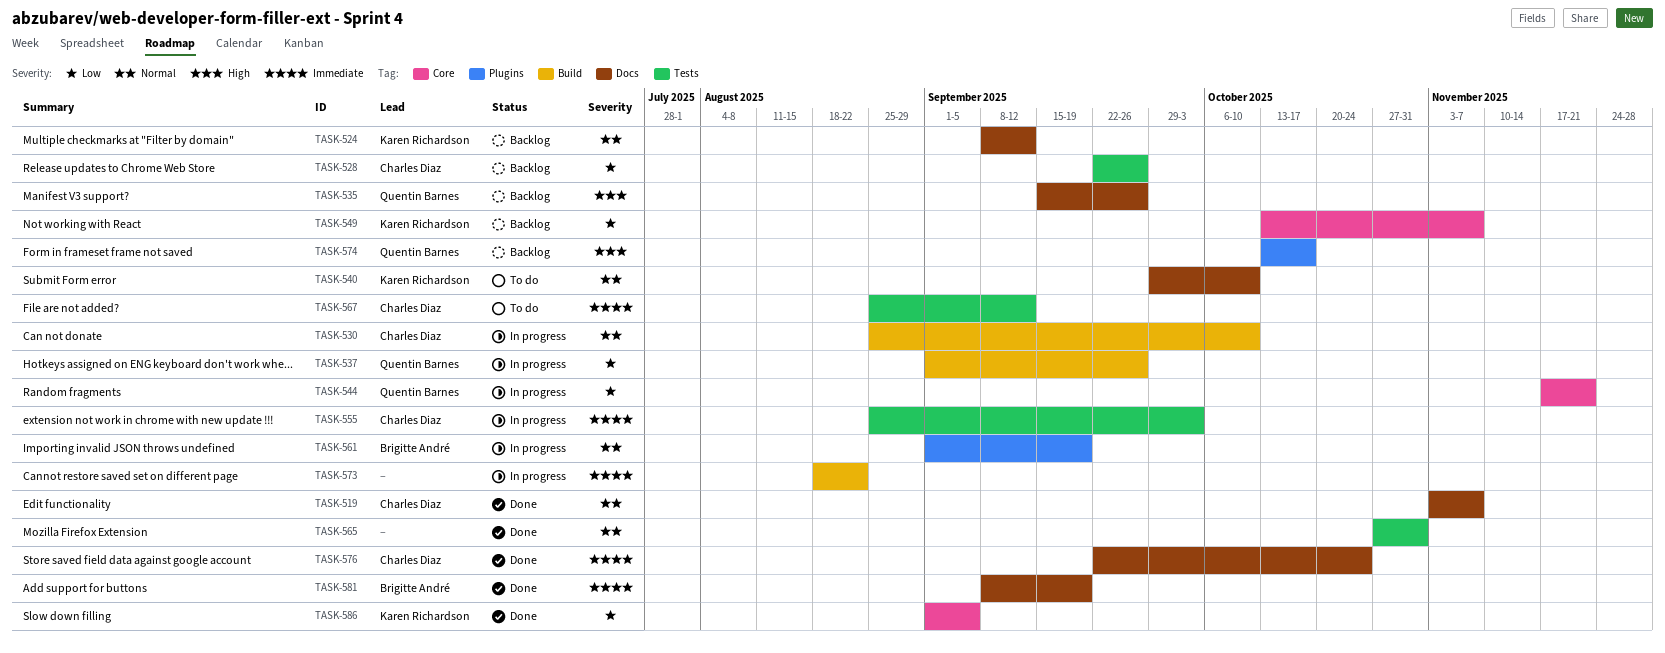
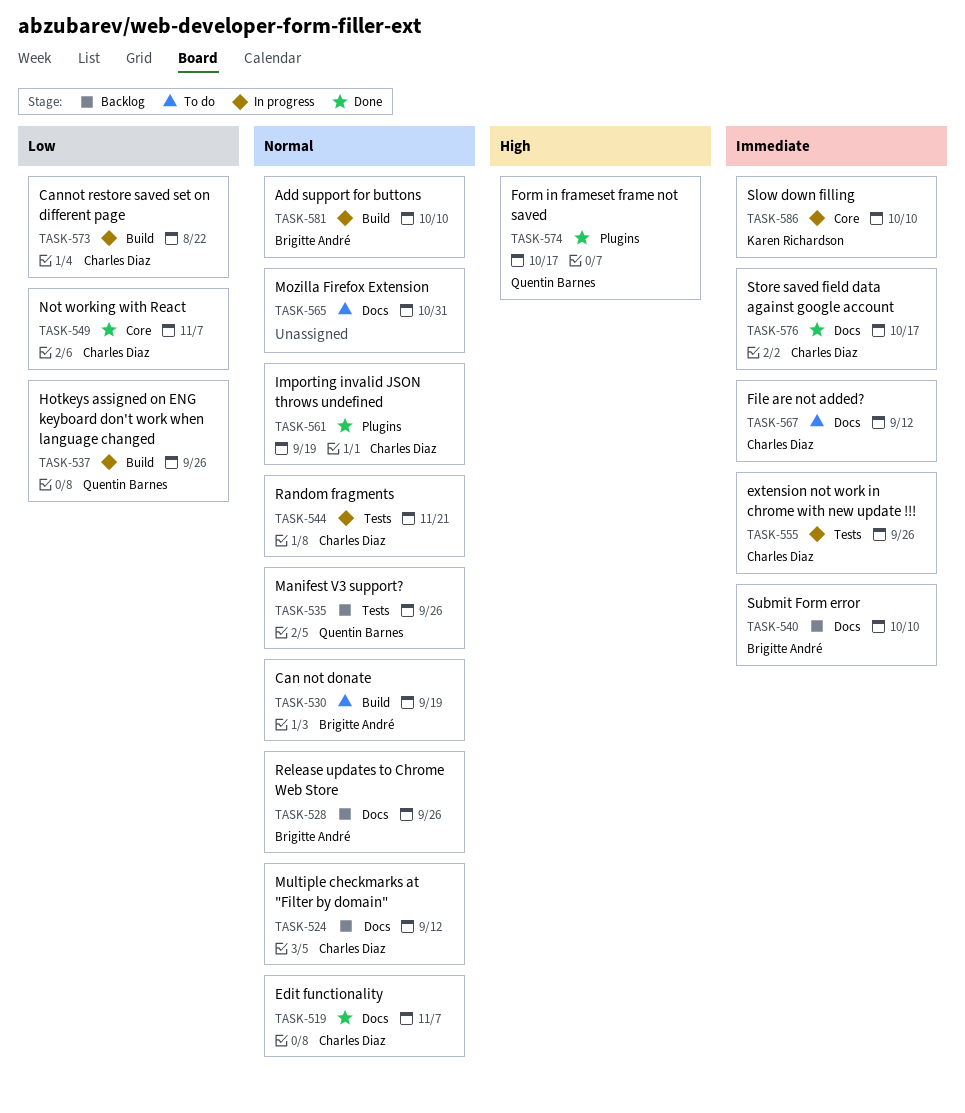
TASK-524, owner: Karen Richardson -> Charles Diaz
TASK-528, owner: Charles Diaz -> Brigitte André
TASK-528, priority: Low -> Normal
TASK-528, label: Tests -> Docs
TASK-530, status: In progress -> To do
TASK-530, owner: Charles Diaz -> Brigitte André
TASK-530, due: Oct 10 -> Sep 19
TASK-535, priority: High -> Normal
TASK-535, label: Docs -> Tests
TASK-540, status: To do -> Backlog
TASK-540, owner: Karen Richardson -> Brigitte André
TASK-540, priority: Normal -> Immediate
TASK-544, owner: Quentin Barnes -> Charles Diaz
TASK-544, priority: Low -> Normal
TASK-544, label: Core -> Tests
TASK-549, status: Backlog -> Done
TASK-549, owner: Karen Richardson -> Charles Diaz
TASK-555, due: Oct 3 -> Sep 26
TASK-561, status: In progress -> Done
TASK-561, owner: Brigitte André -> Charles Diaz
TASK-565, status: Done -> To do
TASK-565, label: Tests -> Docs
TASK-567, label: Tests -> Docs
TASK-573, owner: none -> Charles Diaz
TASK-573, priority: Immediate -> Low
TASK-574, status: Backlog -> Done
TASK-576, due: Oct 24 -> Oct 17
TASK-581, status: Done -> In progress
TASK-581, priority: Immediate -> Normal
TASK-581, label: Docs -> Build
TASK-581, due: Sep 19 -> Oct 10
TASK-586, status: Done -> In progress
TASK-586, priority: Low -> Immediate
TASK-586, due: Sep 5 -> Oct 10

